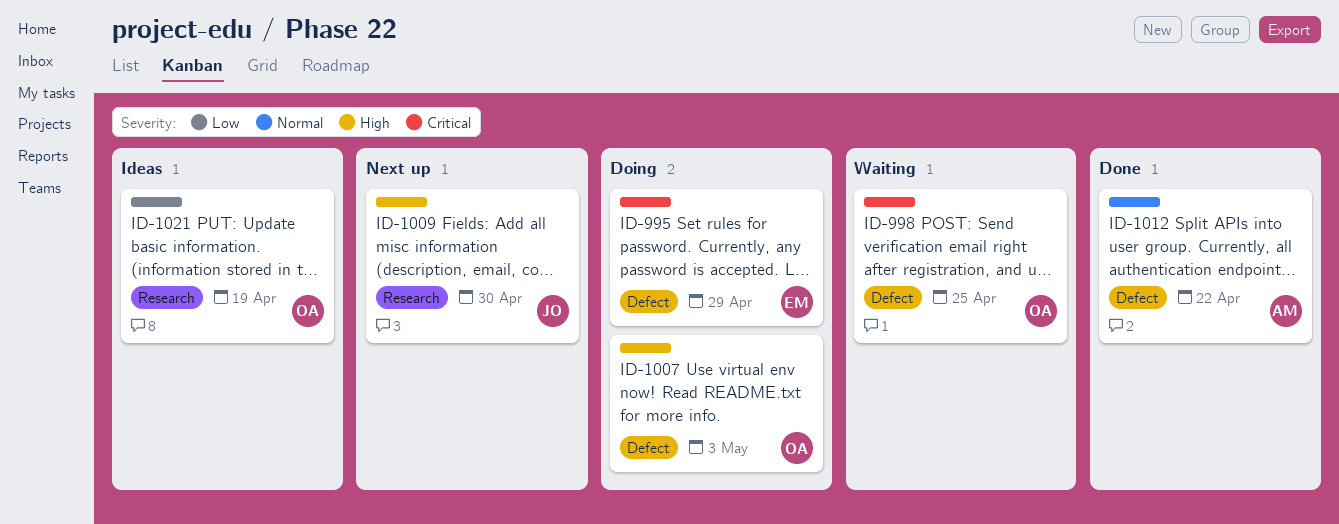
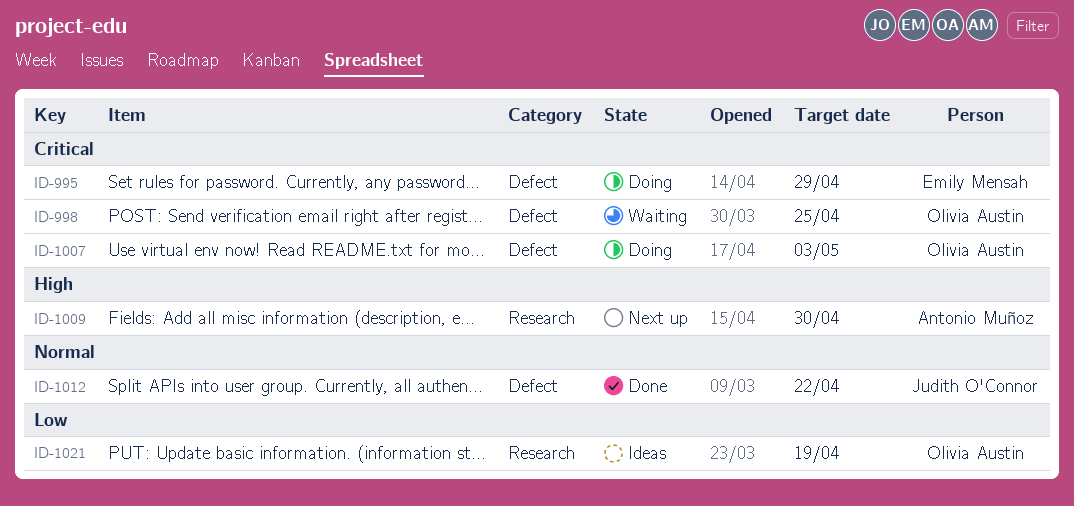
ID-1007, priority: High -> Critical
ID-1009, owner: Judith O'Connor -> Antonio Muñoz
ID-1012, owner: Antonio Muñoz -> Judith O'Connor

